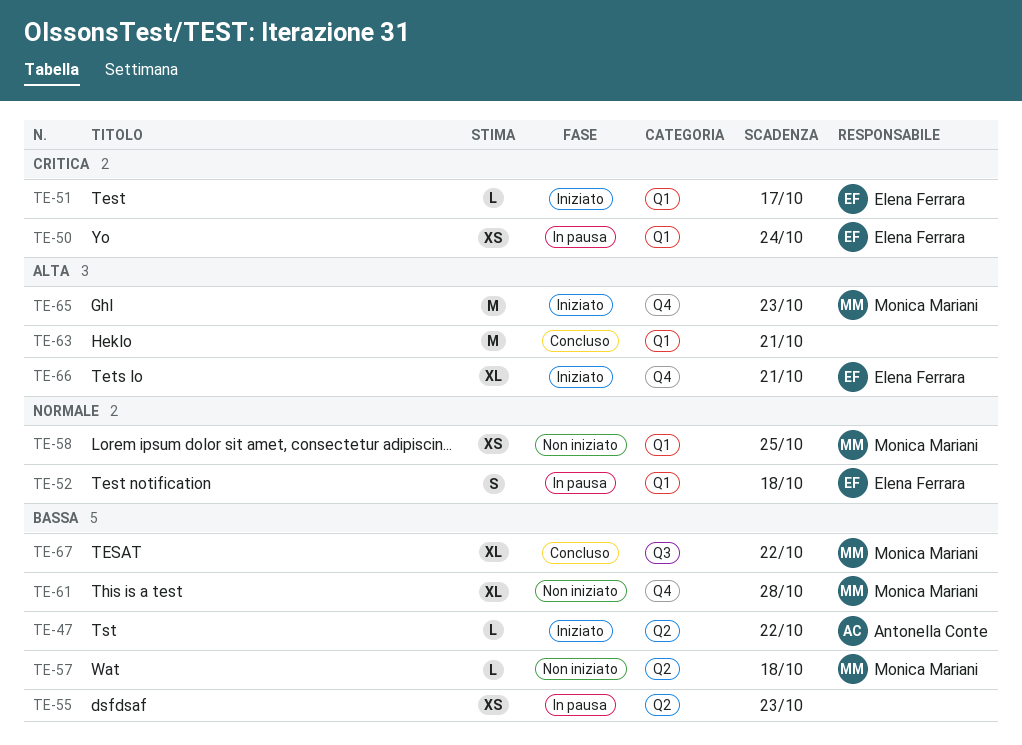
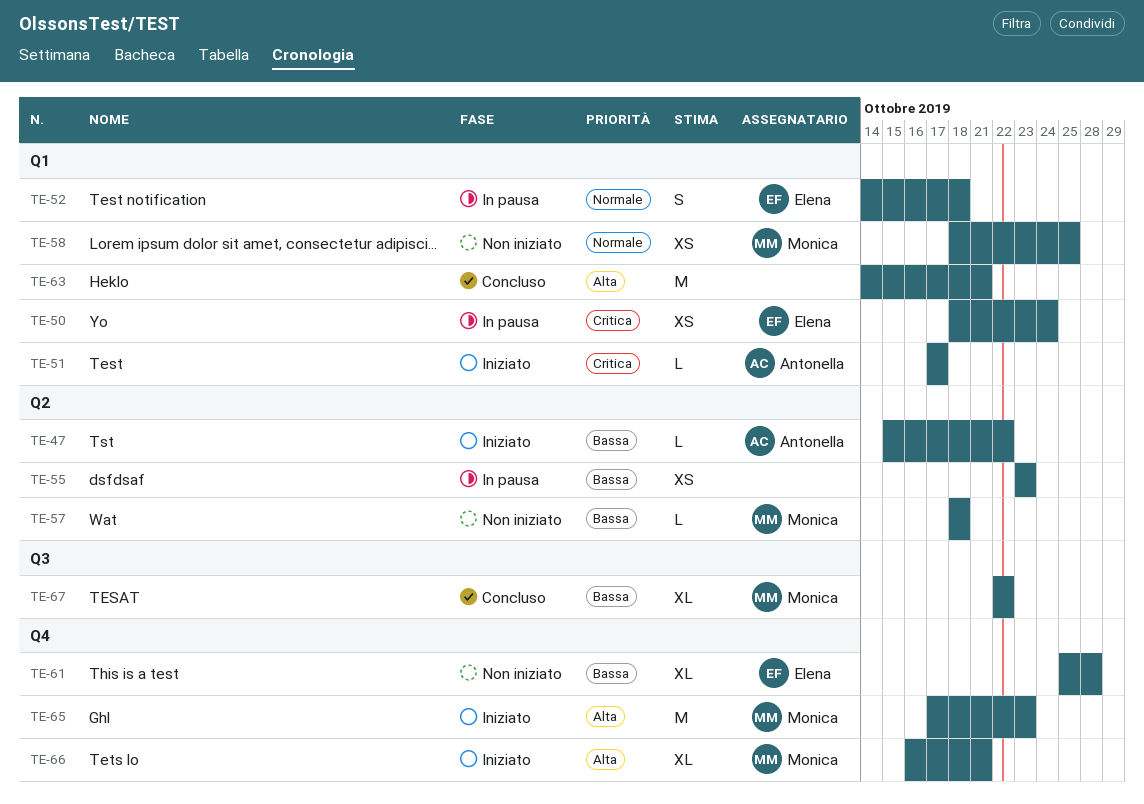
TE-51, owner: Elena Ferrara -> Antonella Conte
TE-61, owner: Monica Mariani -> Elena Ferrara
TE-66, owner: Elena Ferrara -> Monica Mariani

